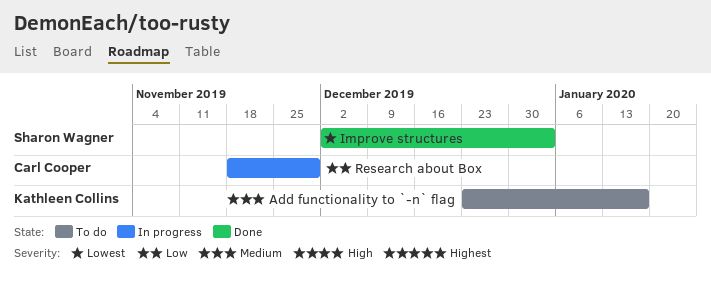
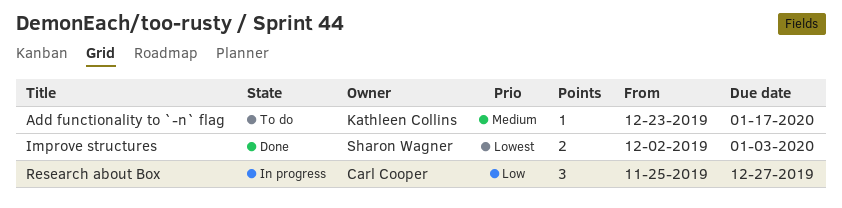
Research about Box, start: Nov 18 -> Nov 25
Research about Box, due: Nov 29 -> Dec 27

